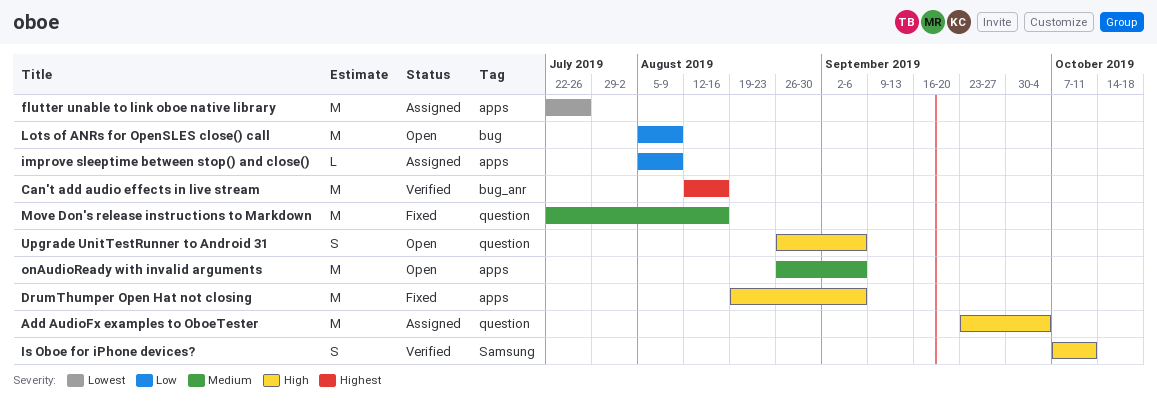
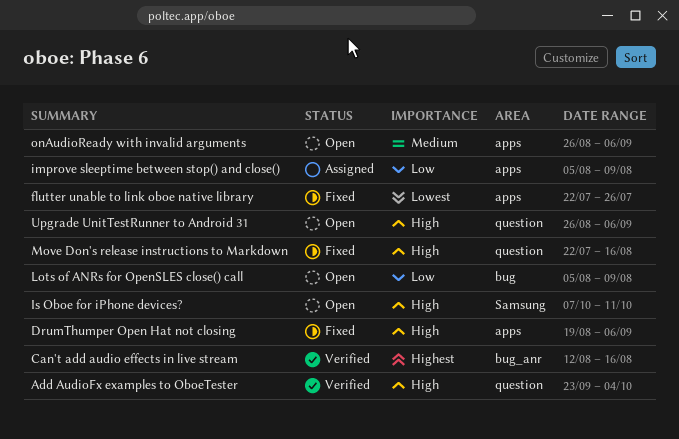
Add AudioFx examples to OboeTester, status: Assigned -> Verified
flutter unable to link oboe native library, status: Assigned -> Fixed
Is Oboe for iPhone devices?, status: Verified -> Open
Move Don's release instructions to Markdown, priority: Medium -> High

